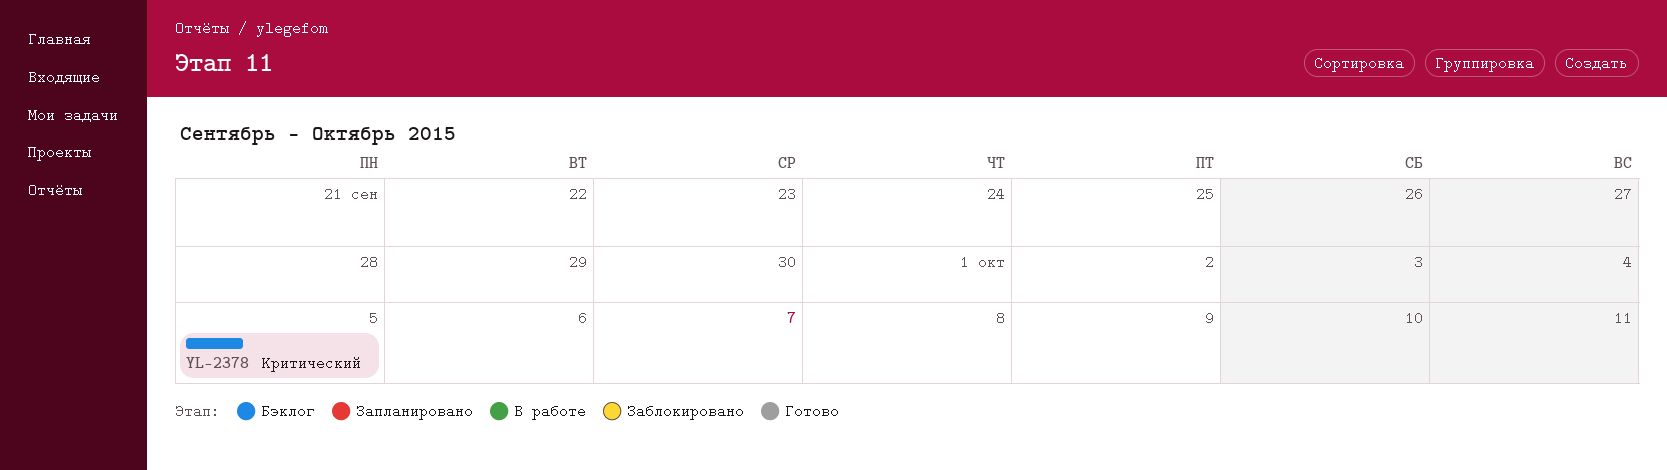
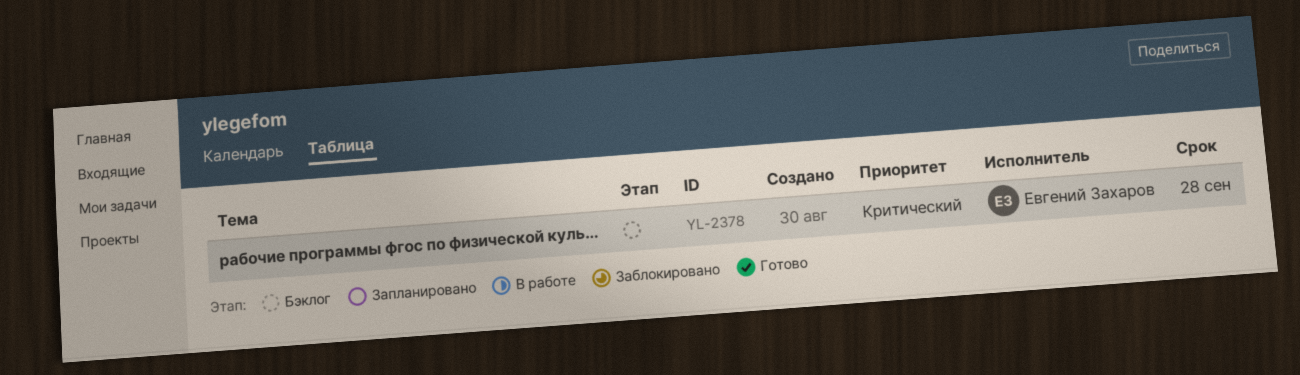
YL-2378, due: Oct 5 -> Sep 28

